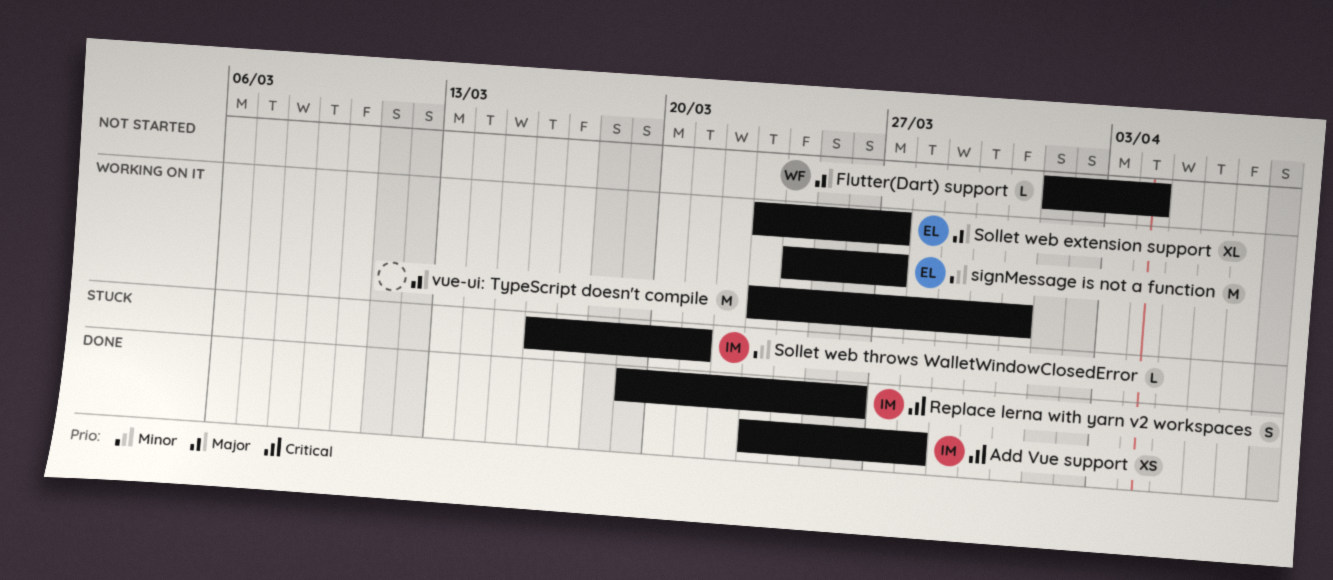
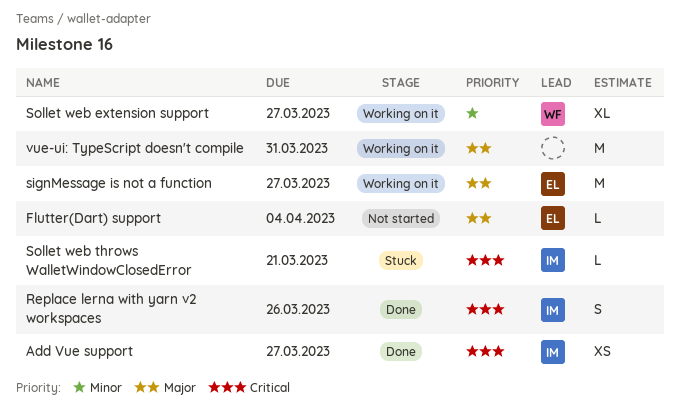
Add Vue support, due: Mar 28 -> Mar 27
Flutter(Dart) support, owner: WF -> EL
signMessage is not a function, priority: Minor -> Major
Sollet web extension support, owner: EL -> WF
Sollet web extension support, priority: Major -> Minor
Sollet web throws WalletWindowClosedError, priority: Minor -> Critical

